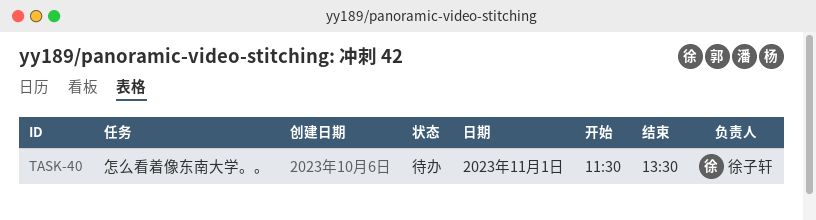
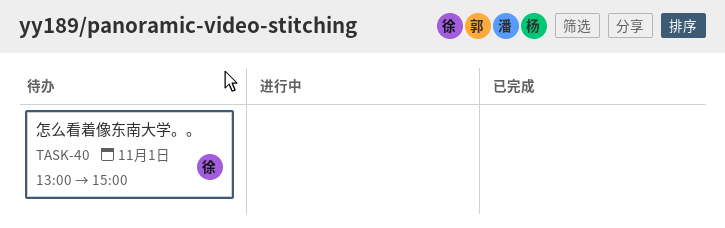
TASK-40, begins: 11:30 -> 13:00
TASK-40, ends: 13:30 -> 15:00

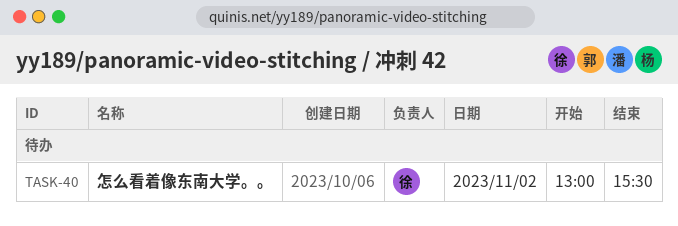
TASK-40, day: Nov 1 -> Nov 2
TASK-40, ends: 15:00 -> 15:30

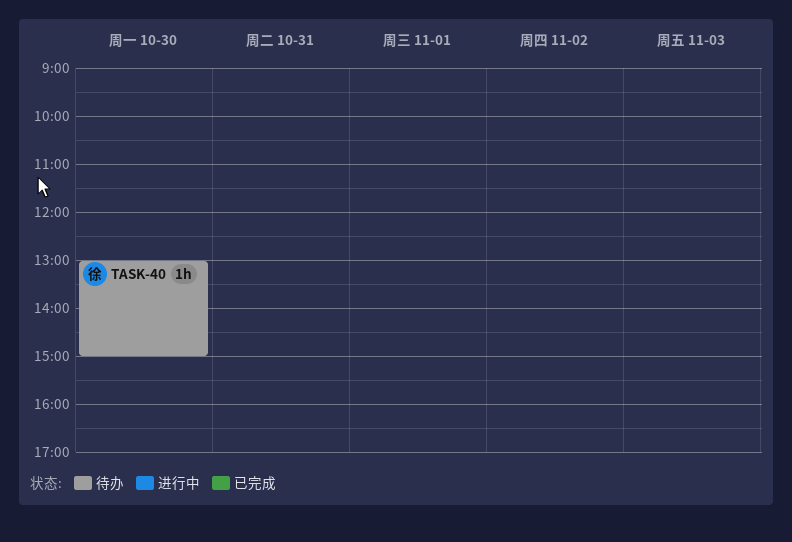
TASK-40, day: Nov 2 -> Oct 30
TASK-40, ends: 15:30 -> 15:00

